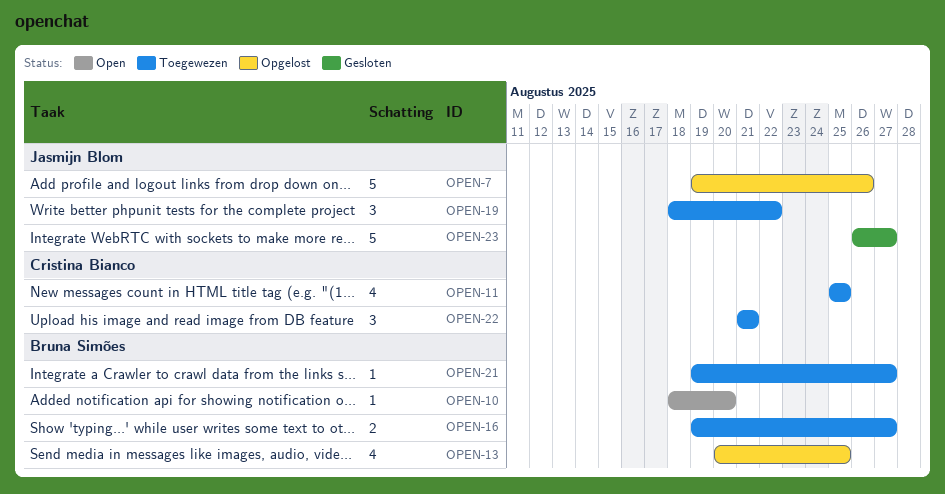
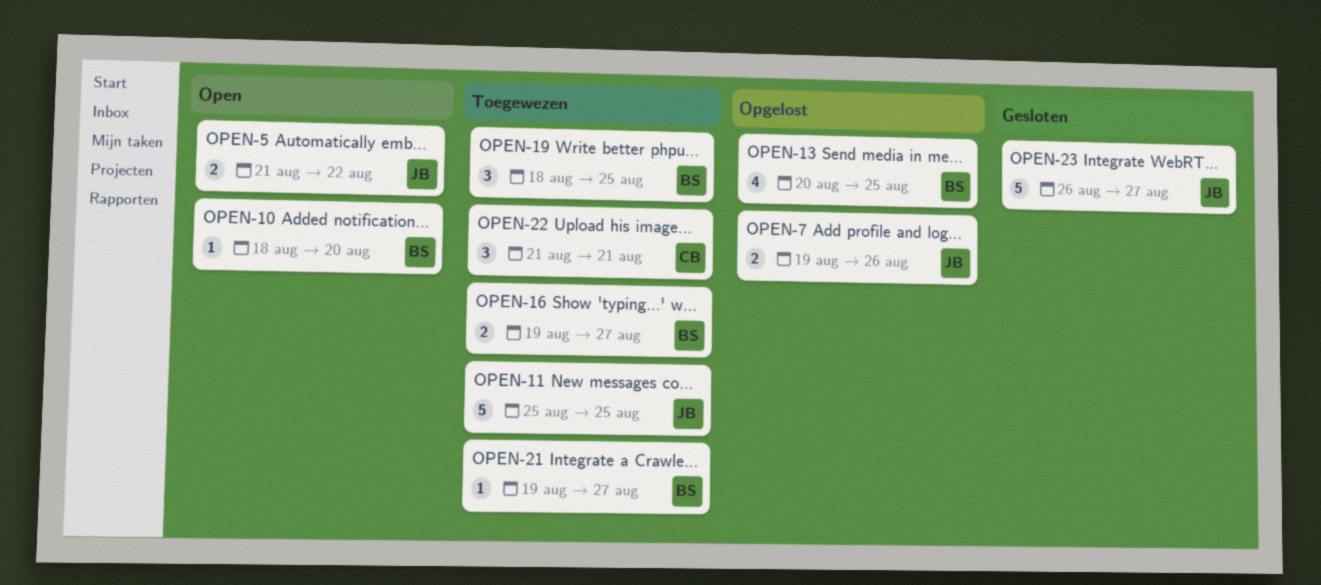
OPEN-5: none -> present
OPEN-7, estimate: 5 -> 2
OPEN-11, owner: Cristina Bianco -> Jasmijn Blom
OPEN-11, estimate: 4 -> 5
OPEN-19, owner: Jasmijn Blom -> Bruna Simões
OPEN-19, due: Aug 22 -> Aug 25

